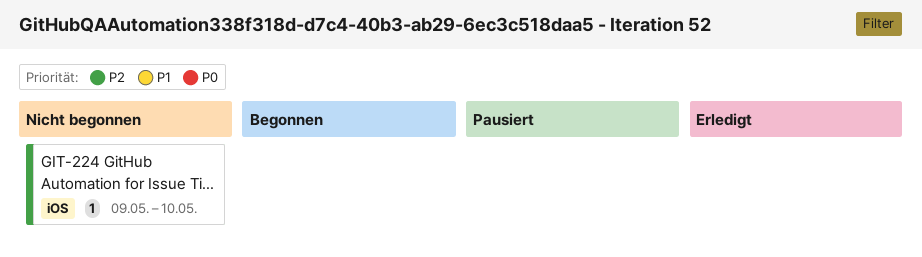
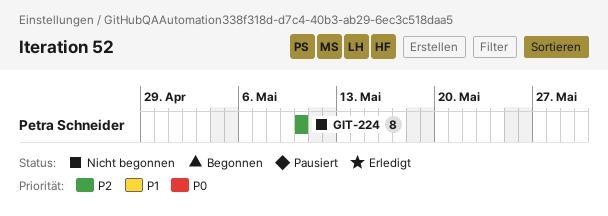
GIT-224, estimate: 1 -> 8
GIT-224, start: May 9 -> May 10

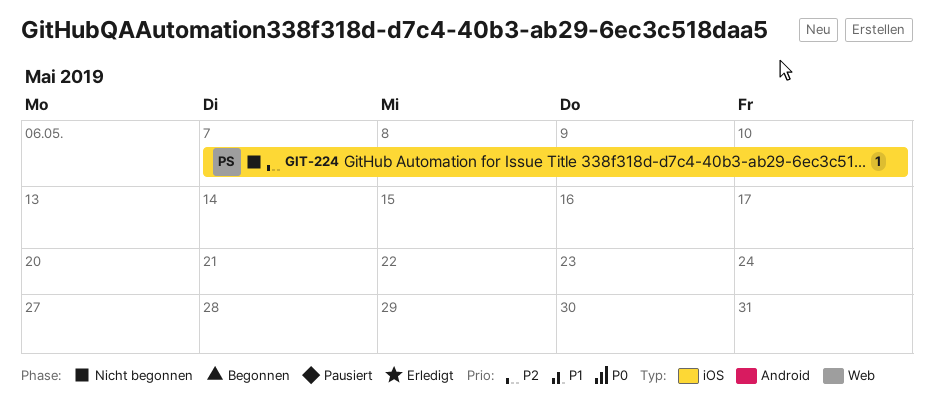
GIT-224, estimate: 8 -> 1
GIT-224, start: May 10 -> May 7

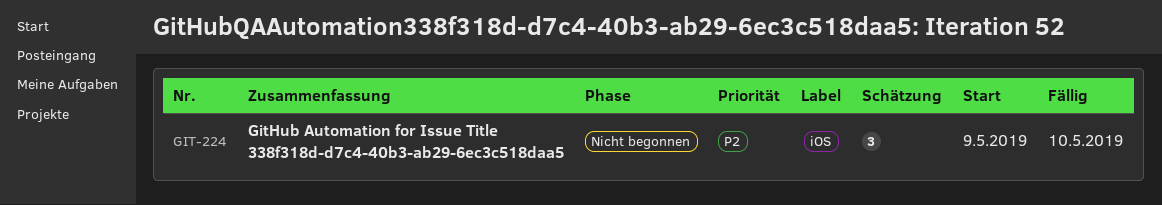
GIT-224, estimate: 1 -> 3
GIT-224, start: May 7 -> May 9

